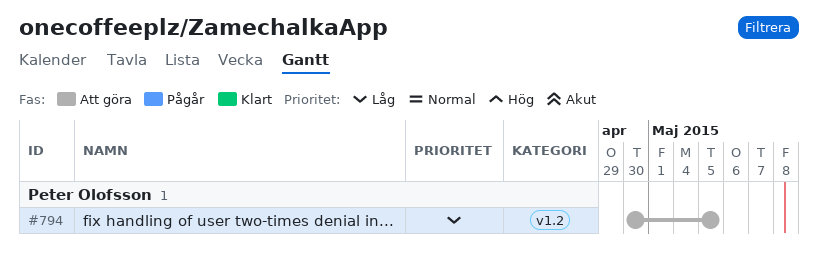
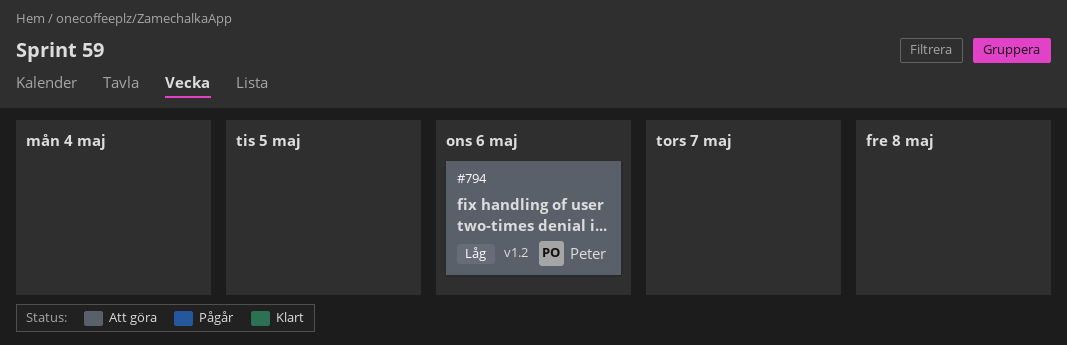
#794, due: May 5 -> May 6

